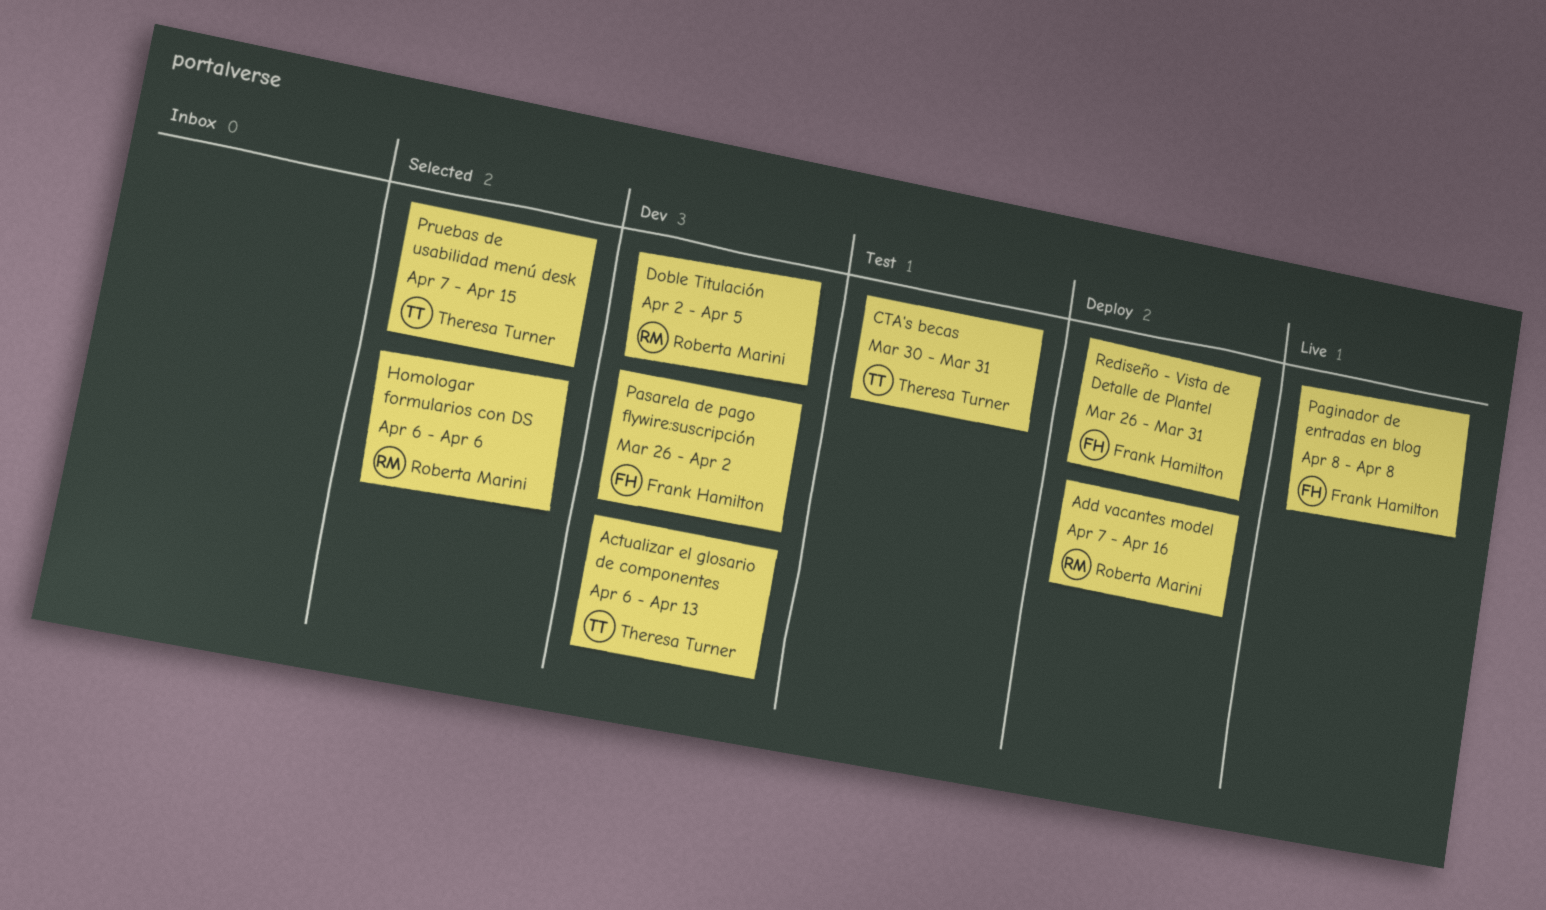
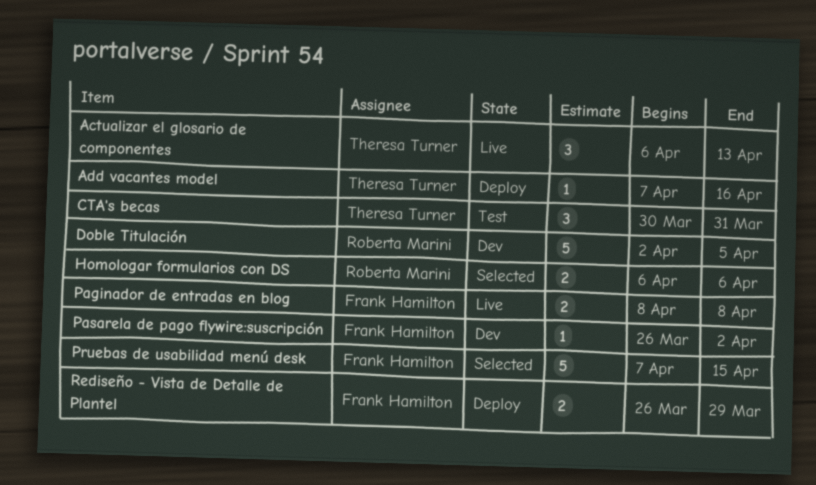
Actualizar el glosario de componentes, status: Dev -> Live
Add vacantes model, owner: Roberta Marini -> Theresa Turner
Pruebas de usabilidad menú desk, owner: Theresa Turner -> Frank Hamilton
Rediseño - Vista de Detalle de Plantel, due: Mar 31 -> Mar 29

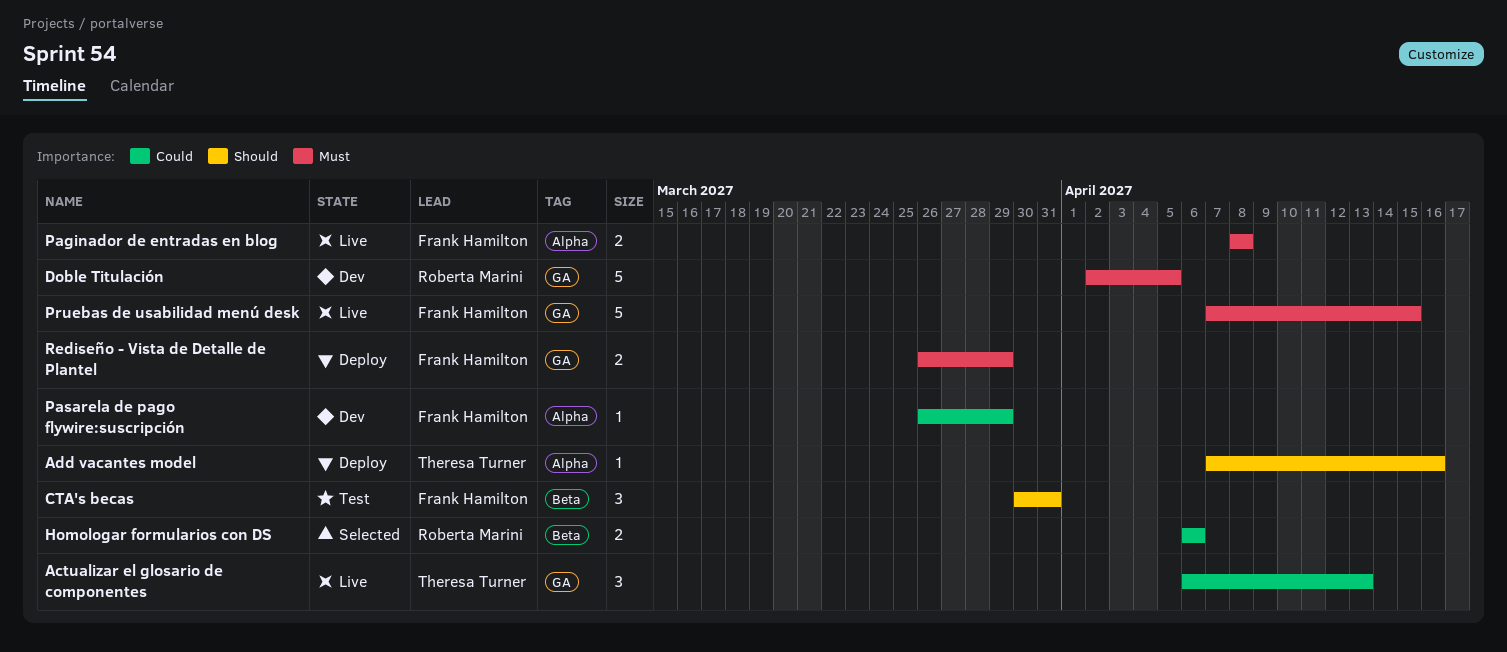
CTA's becas, owner: Theresa Turner -> Frank Hamilton
Pasarela de pago flywire:suscripción, due: Apr 2 -> Mar 29
Pruebas de usabilidad menú desk, status: Selected -> Live

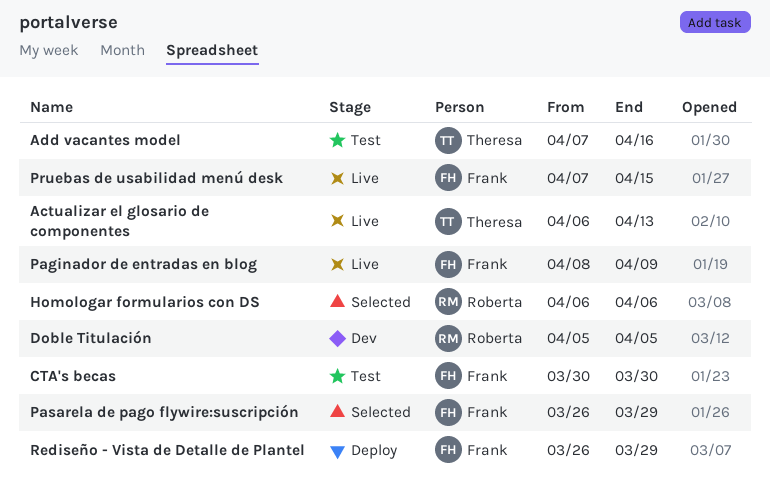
Add vacantes model, status: Deploy -> Test
CTA's becas, due: Mar 31 -> Mar 30
Doble Titulación, start: Apr 2 -> Apr 5
Paginador de entradas en blog, due: Apr 8 -> Apr 9
Pasarela de pago flywire:suscripción, status: Dev -> Selected

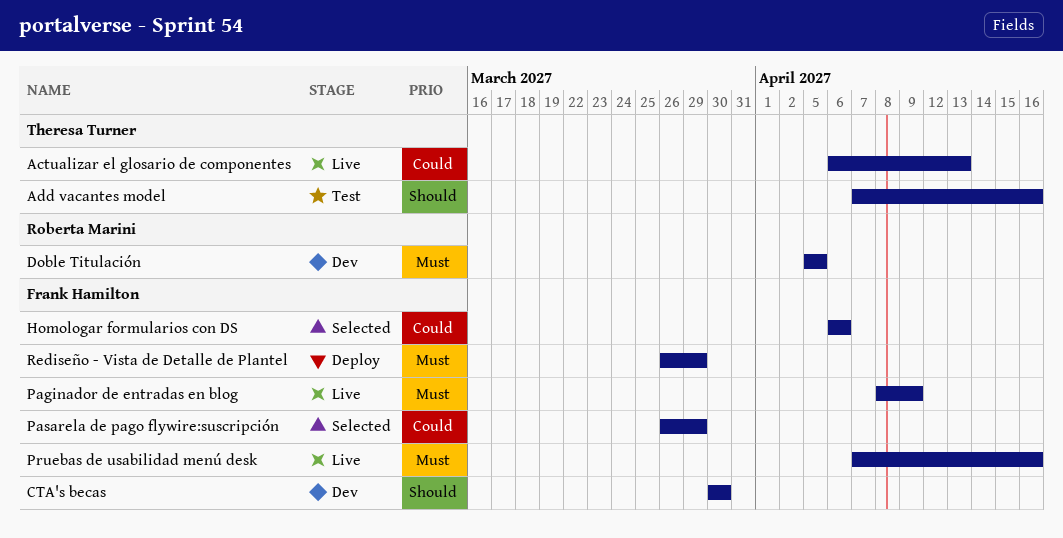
CTA's becas, status: Test -> Dev
Homologar formularios con DS, owner: Roberta Marini -> Frank Hamilton
Pruebas de usabilidad menú desk, due: Apr 15 -> Apr 16

